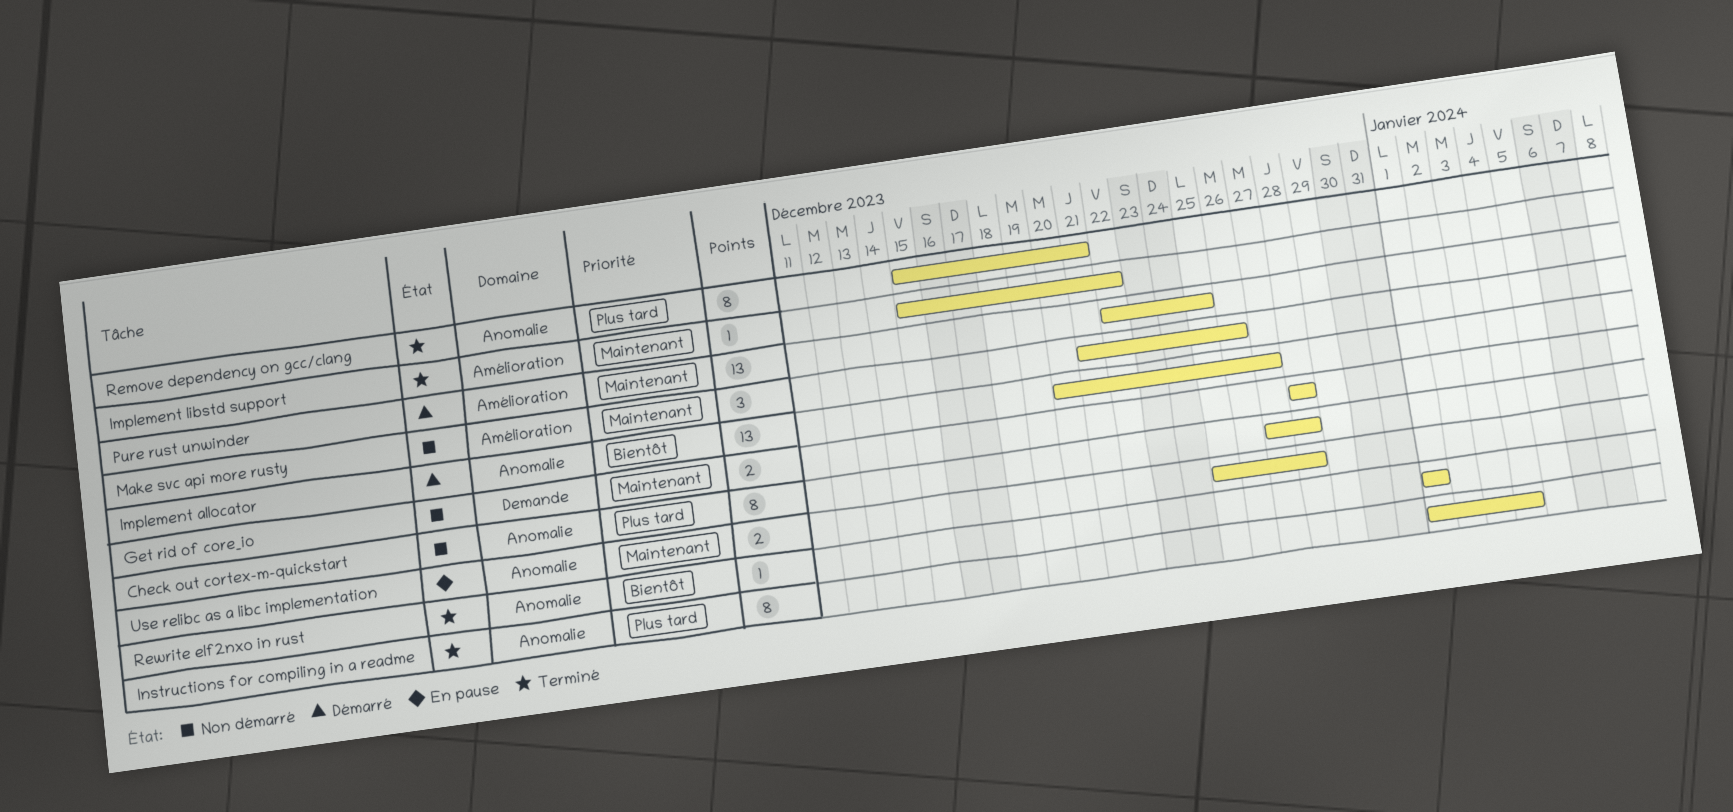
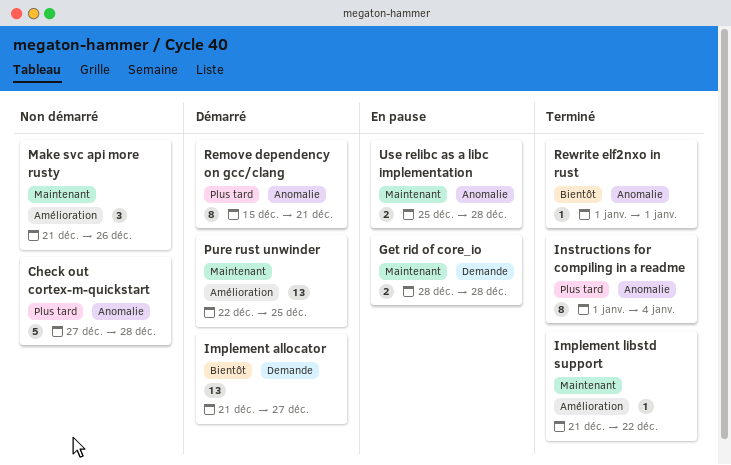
Check out cortex-m-quickstart, estimate: 8 -> 5
Get rid of core_io, status: Non démarré -> En pause
Implement allocator, label: Anomalie -> Demande
Implement allocator, start: Dec 20 -> Dec 21
Implement libstd support, start: Dec 15 -> Dec 21
Remove dependency on gcc/clang, status: Terminé -> Démarré

